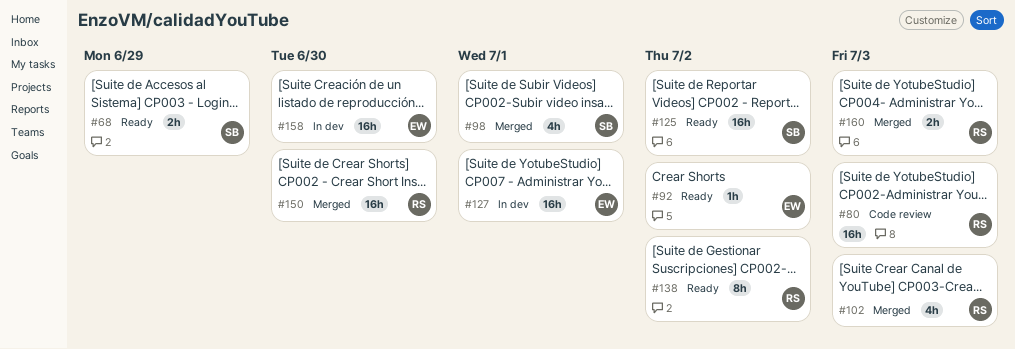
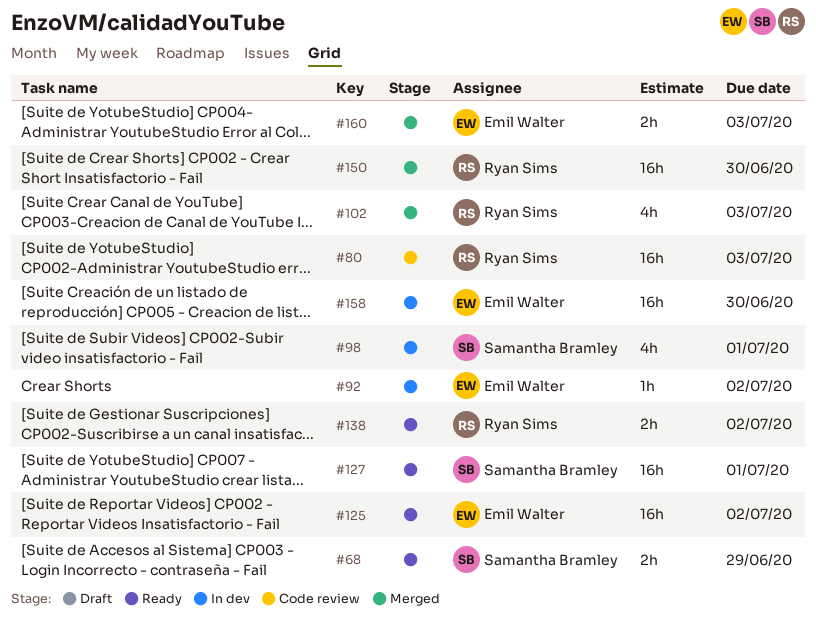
#92, status: Ready -> In dev
#98, status: Merged -> In dev
#125, owner: Samantha Bramley -> Emil Walter
#127, status: In dev -> Ready
#127, owner: Emil Walter -> Samantha Bramley
#138, estimate: 8h -> 2h
#160, owner: Ryan Sims -> Emil Walter

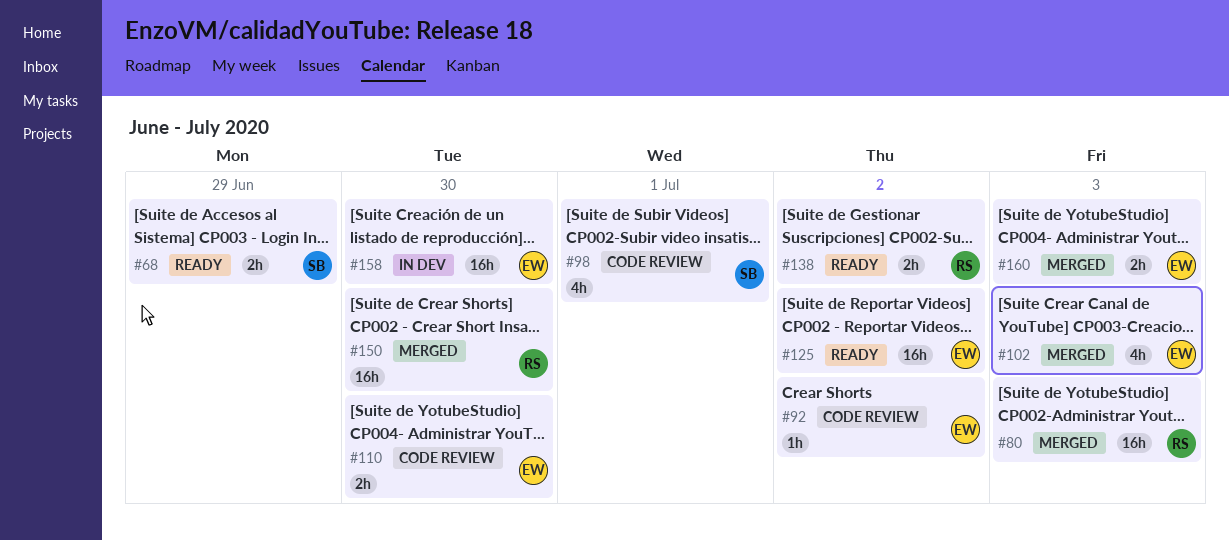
#80, status: Code review -> Merged
#92, status: In dev -> Code review
#98, status: In dev -> Code review
#102, owner: Ryan Sims -> Emil Walter
#110: none -> present
#127: present -> none

